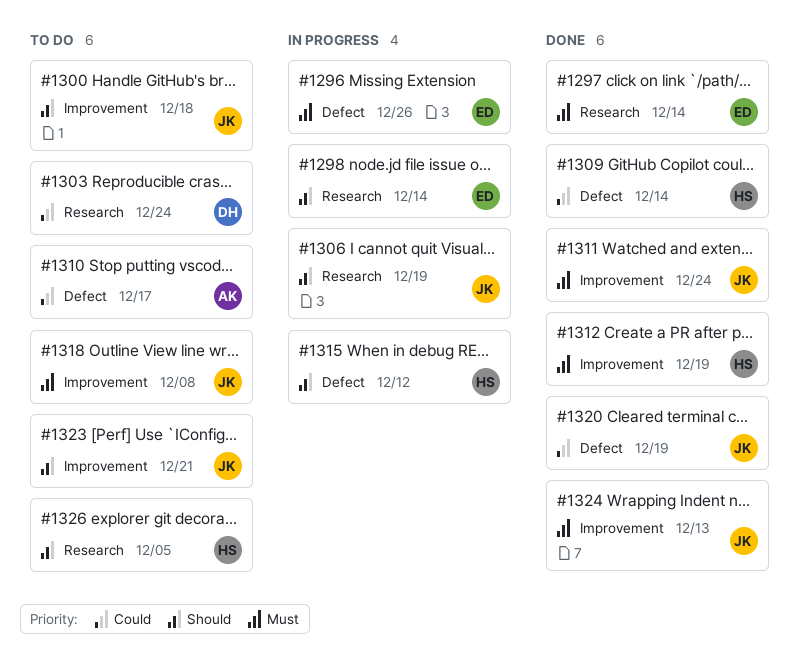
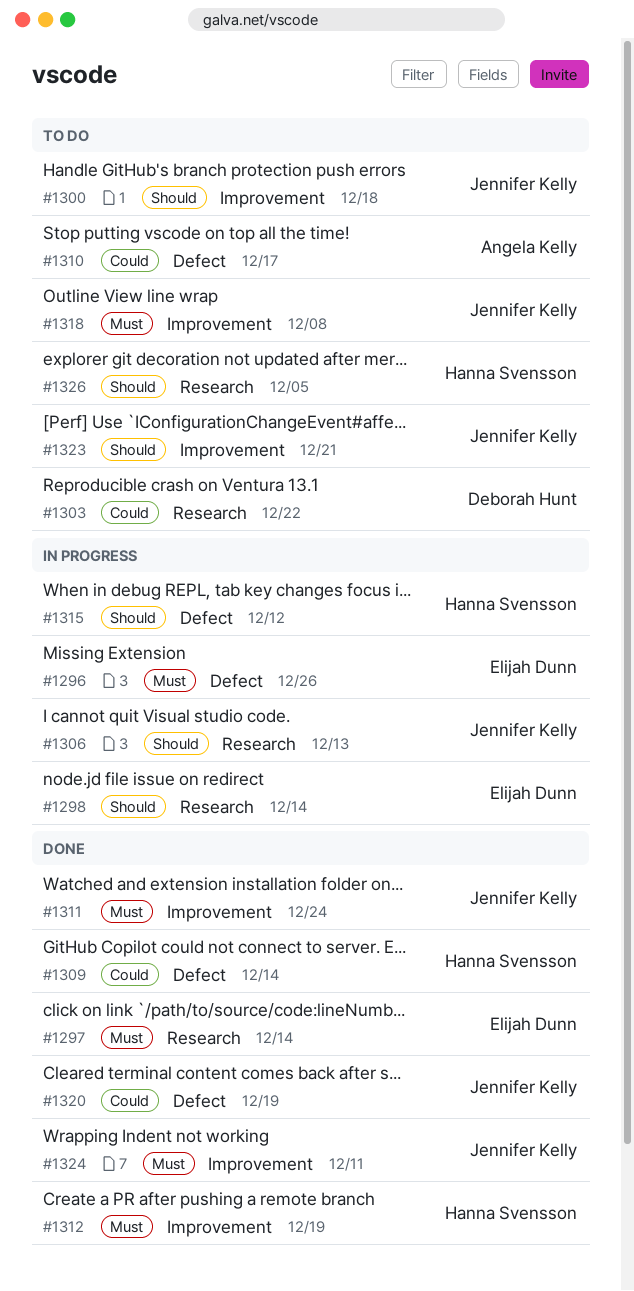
#1303, due: Dec 24 -> Dec 22
#1306, due: Dec 19 -> Dec 13
#1324, due: Dec 13 -> Dec 11

